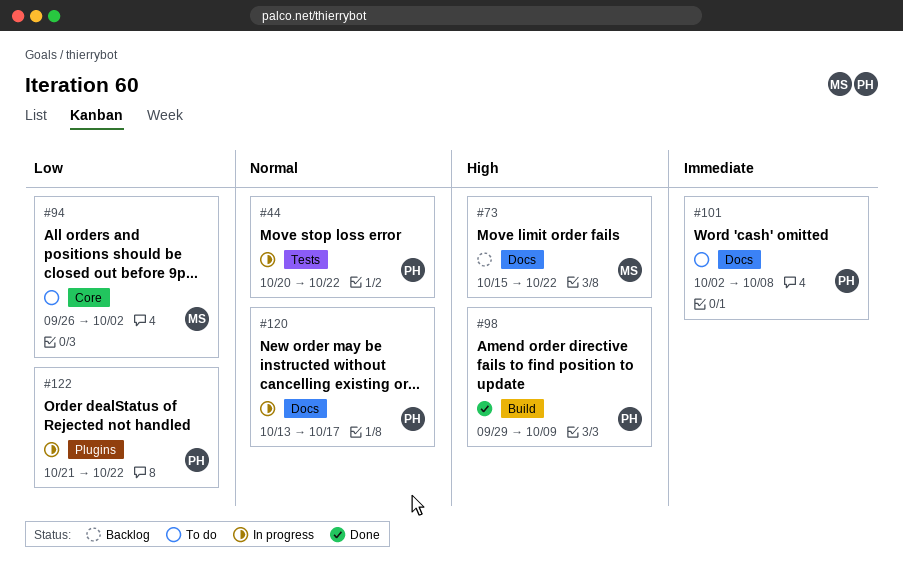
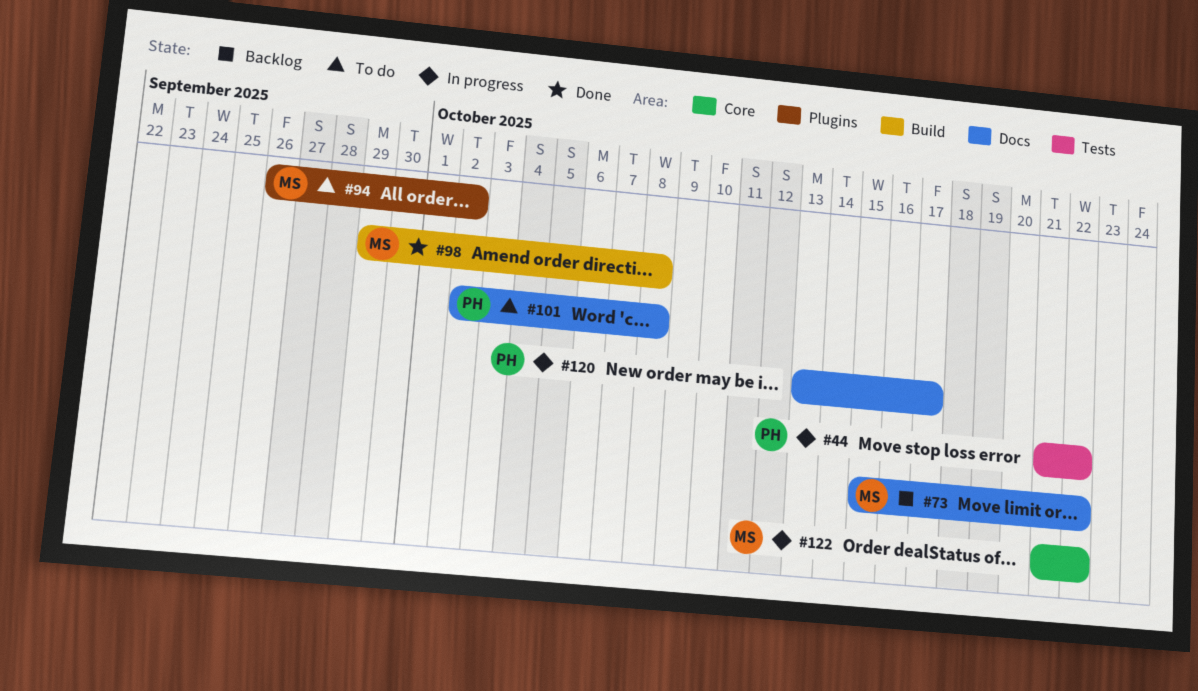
#44, start: Oct 20 -> Oct 21
#94, label: Core -> Plugins
#98, owner: PH -> MS
#98, due: Oct 9 -> Oct 8
#122, owner: PH -> MS
#122, label: Plugins -> Core

